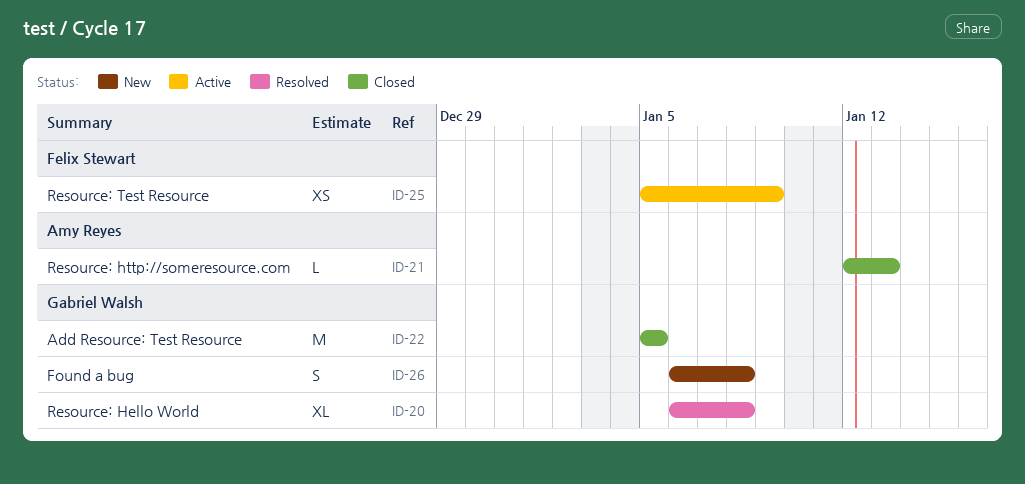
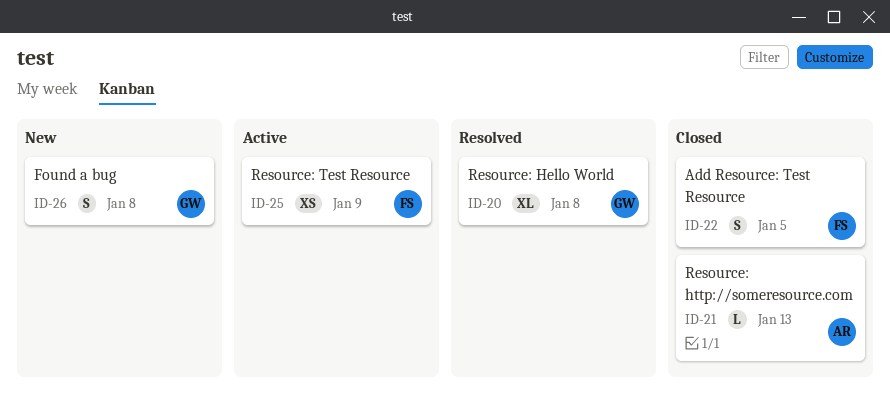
ID-22, owner: Gabriel Walsh -> Felix Stewart
ID-22, estimate: M -> S

